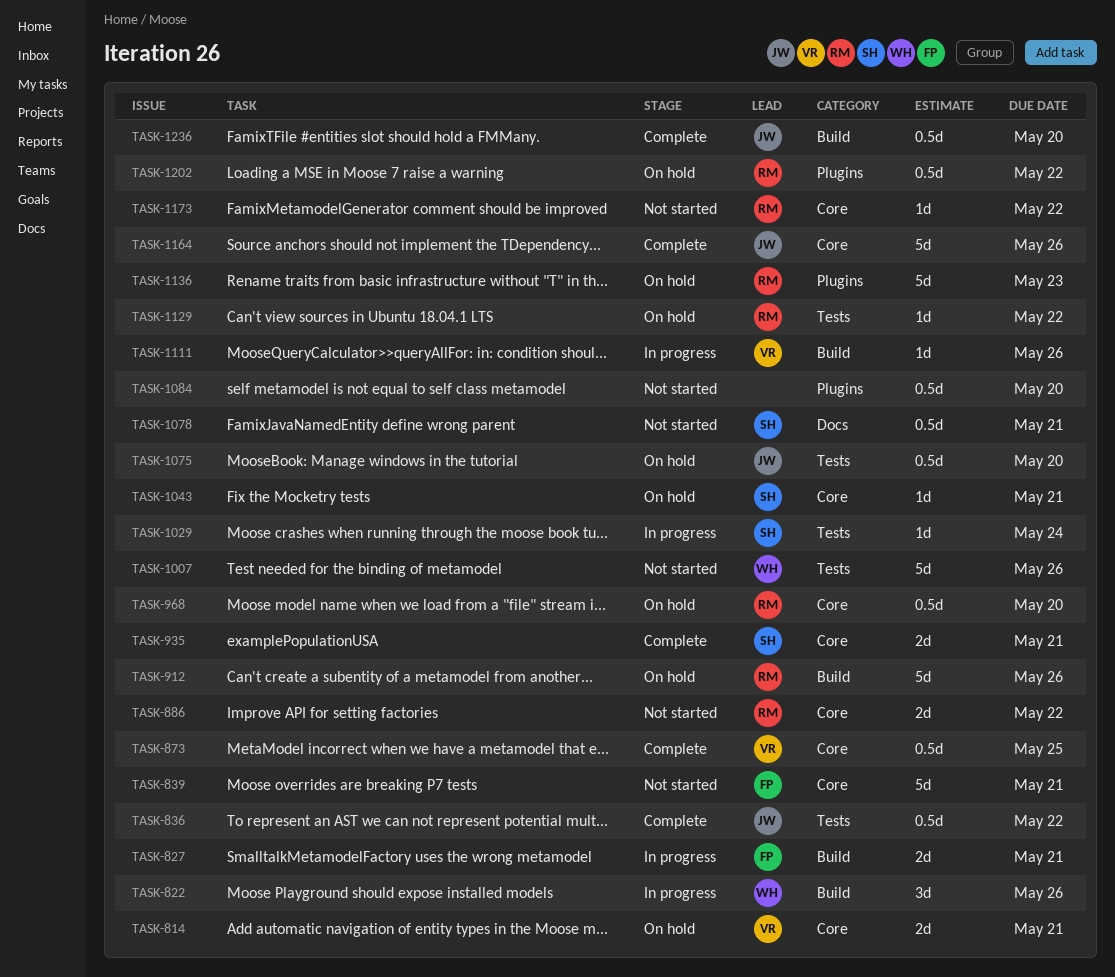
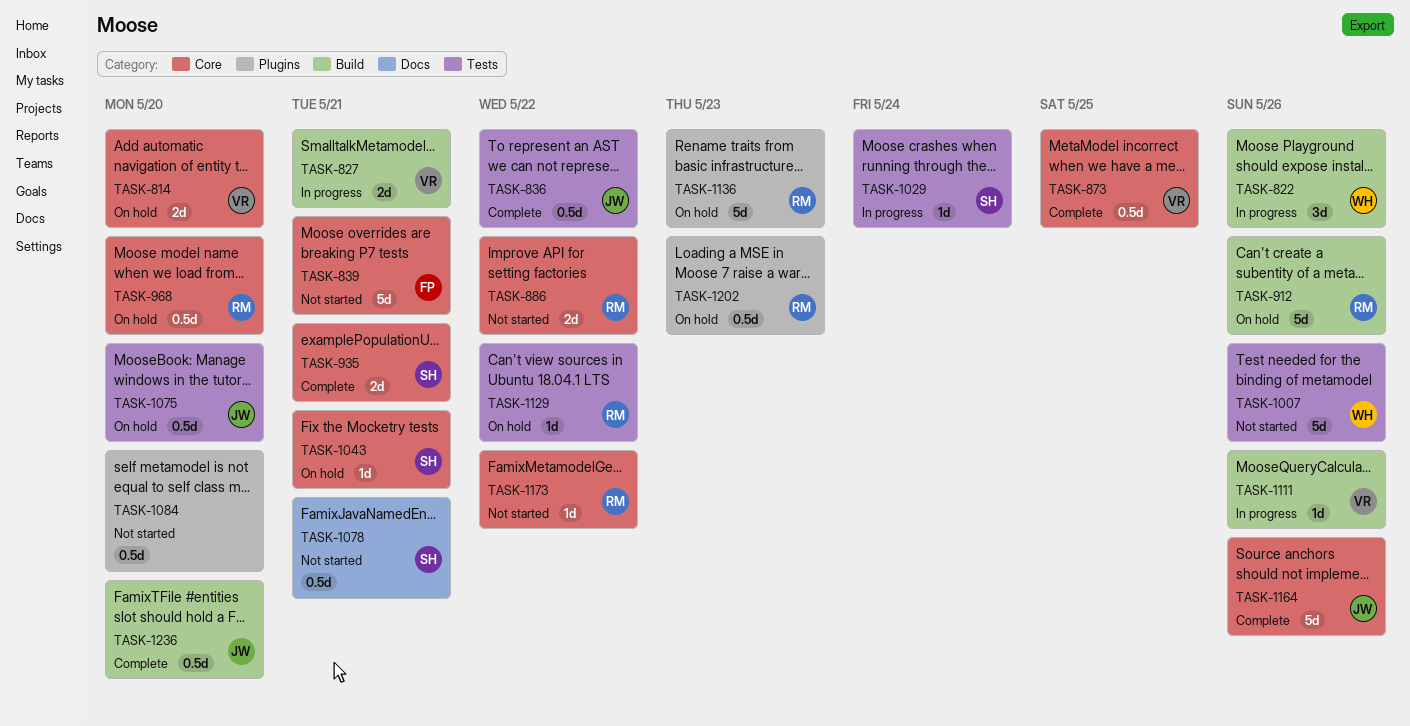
TASK-814, due: May 21 -> May 20
TASK-827, owner: FP -> VR
TASK-1202, due: May 22 -> May 23

